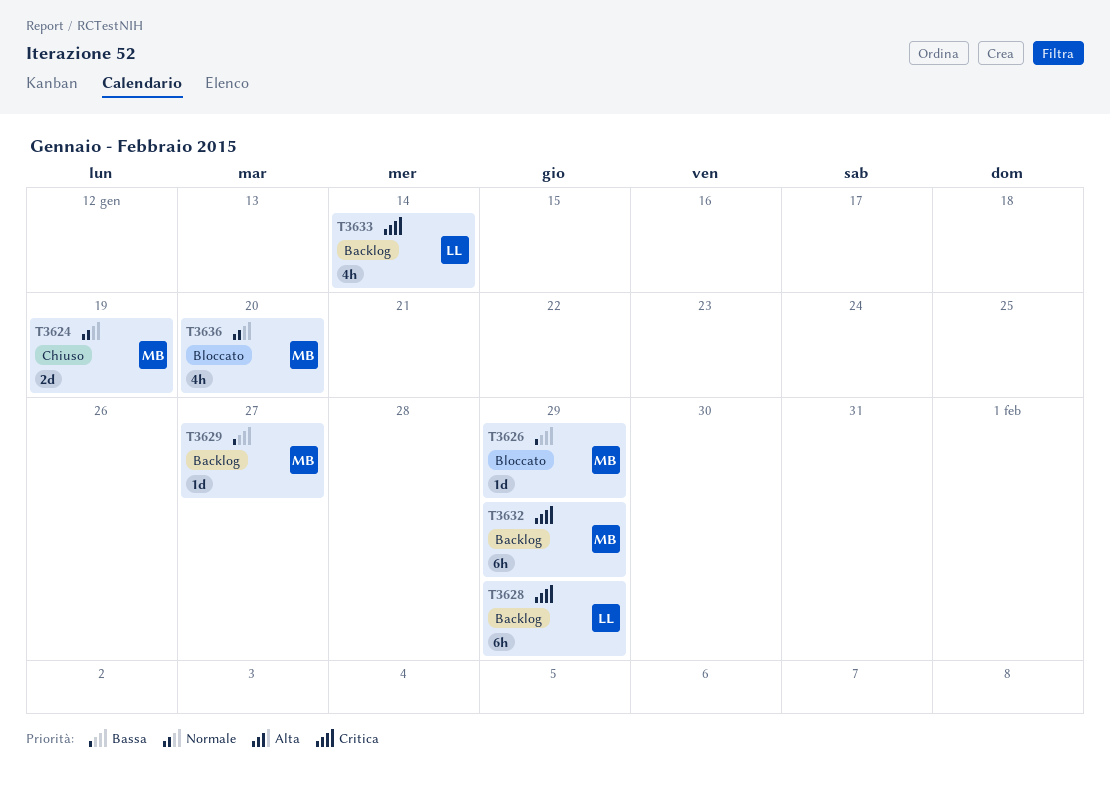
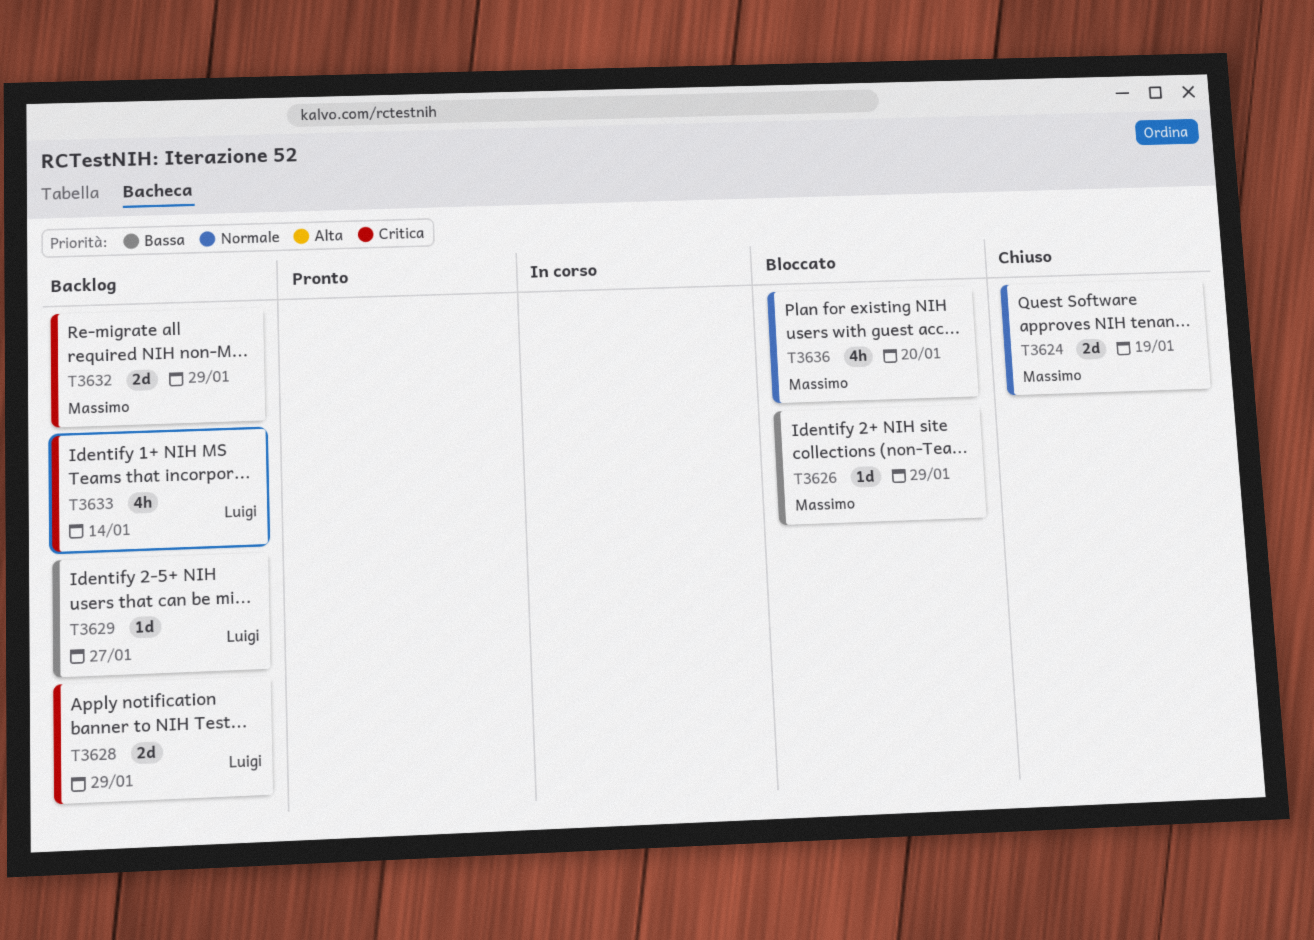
T3628, estimate: 6h -> 2d
T3629, owner: Massimo -> Luigi
T3632, estimate: 6h -> 2d

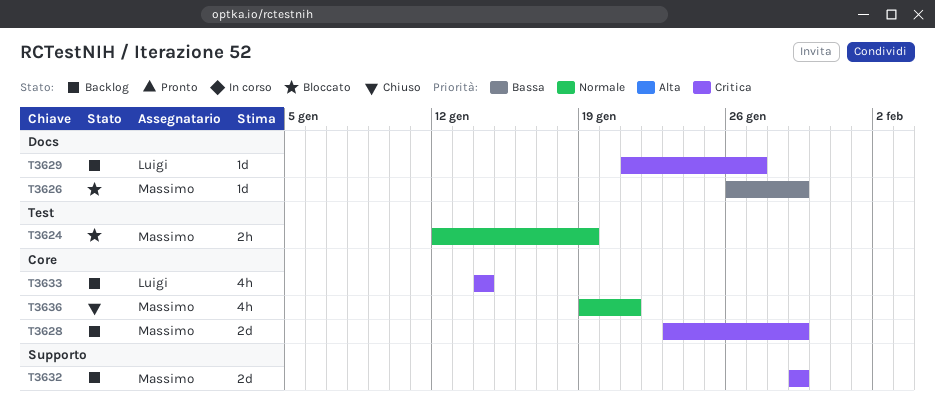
T3624, status: Chiuso -> Bloccato
T3624, estimate: 2d -> 2h
T3628, owner: Luigi -> Massimo
T3629, priority: Bassa -> Critica
T3636, status: Bloccato -> Chiuso
T3636, due: Jan 20 -> Jan 21

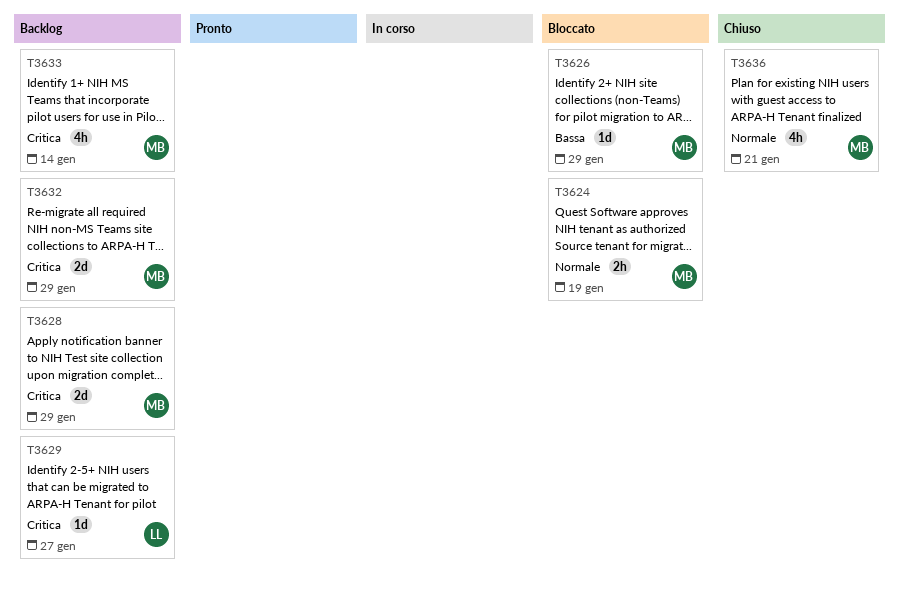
T3633, owner: Luigi -> Massimo

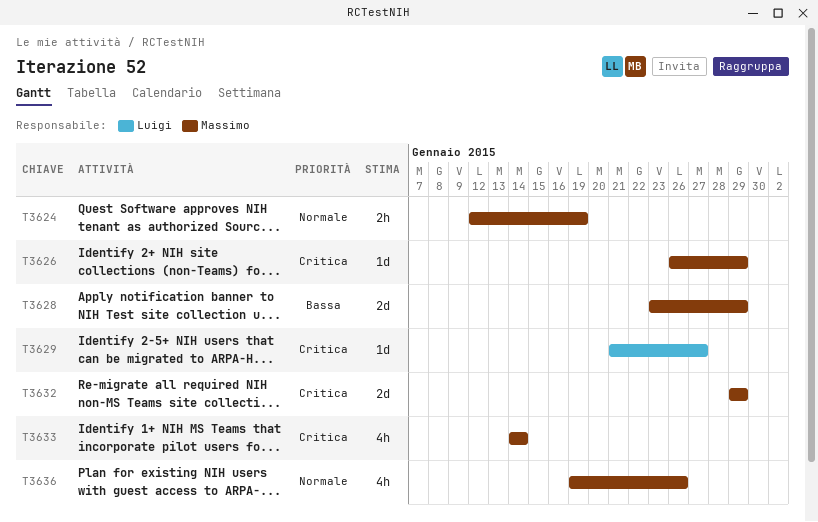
T3626, priority: Bassa -> Critica
T3628, priority: Critica -> Bassa
T3636, due: Jan 21 -> Jan 26

